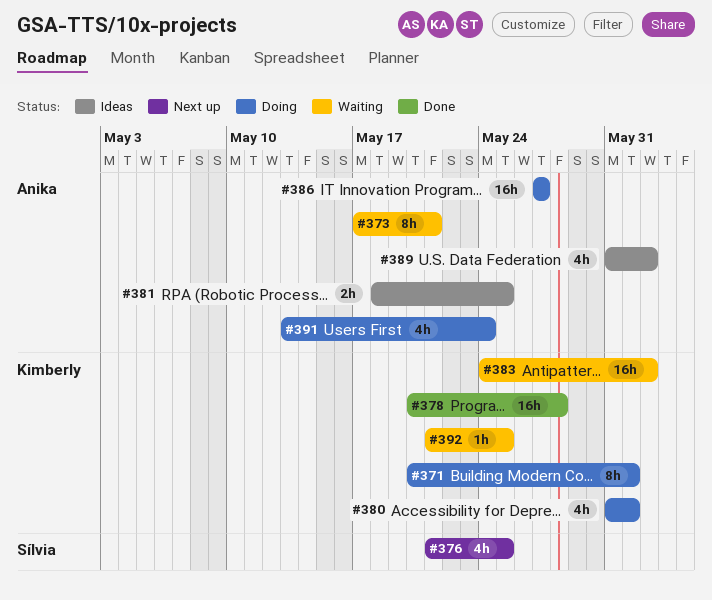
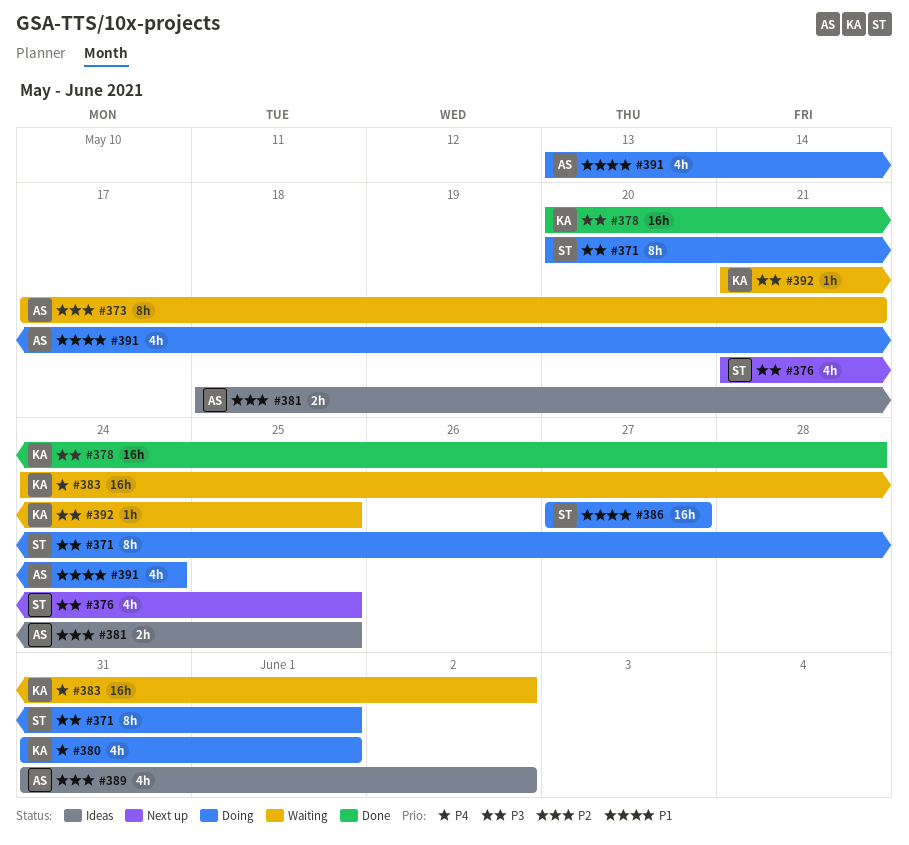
#371, owner: Kimberly -> Sílvia
#386, owner: Anika -> Sílvia

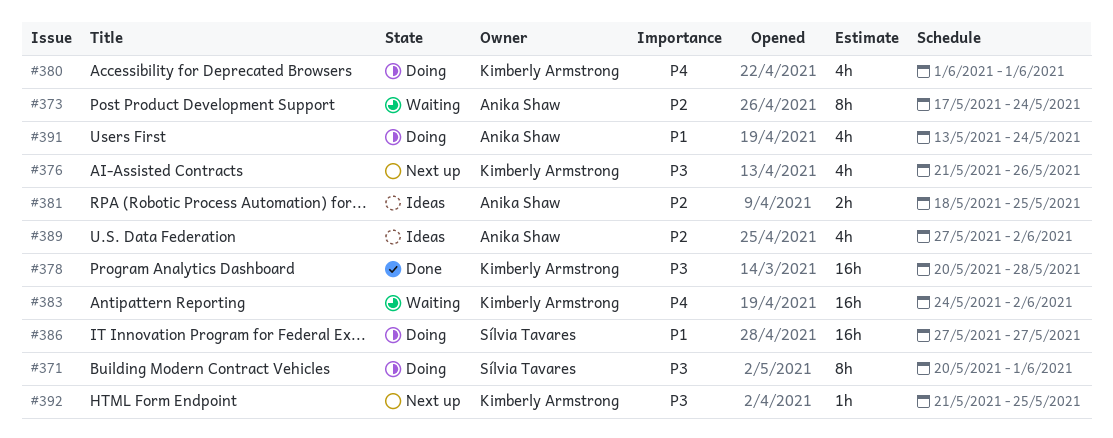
#373, due: May 21 -> May 24
#376, owner: Sílvia Tavares -> Kimberly Armstrong
#376, due: May 25 -> May 26
#380, start: May 31 -> Jun 1
#389, start: May 31 -> May 27
#392, status: Waiting -> Next up

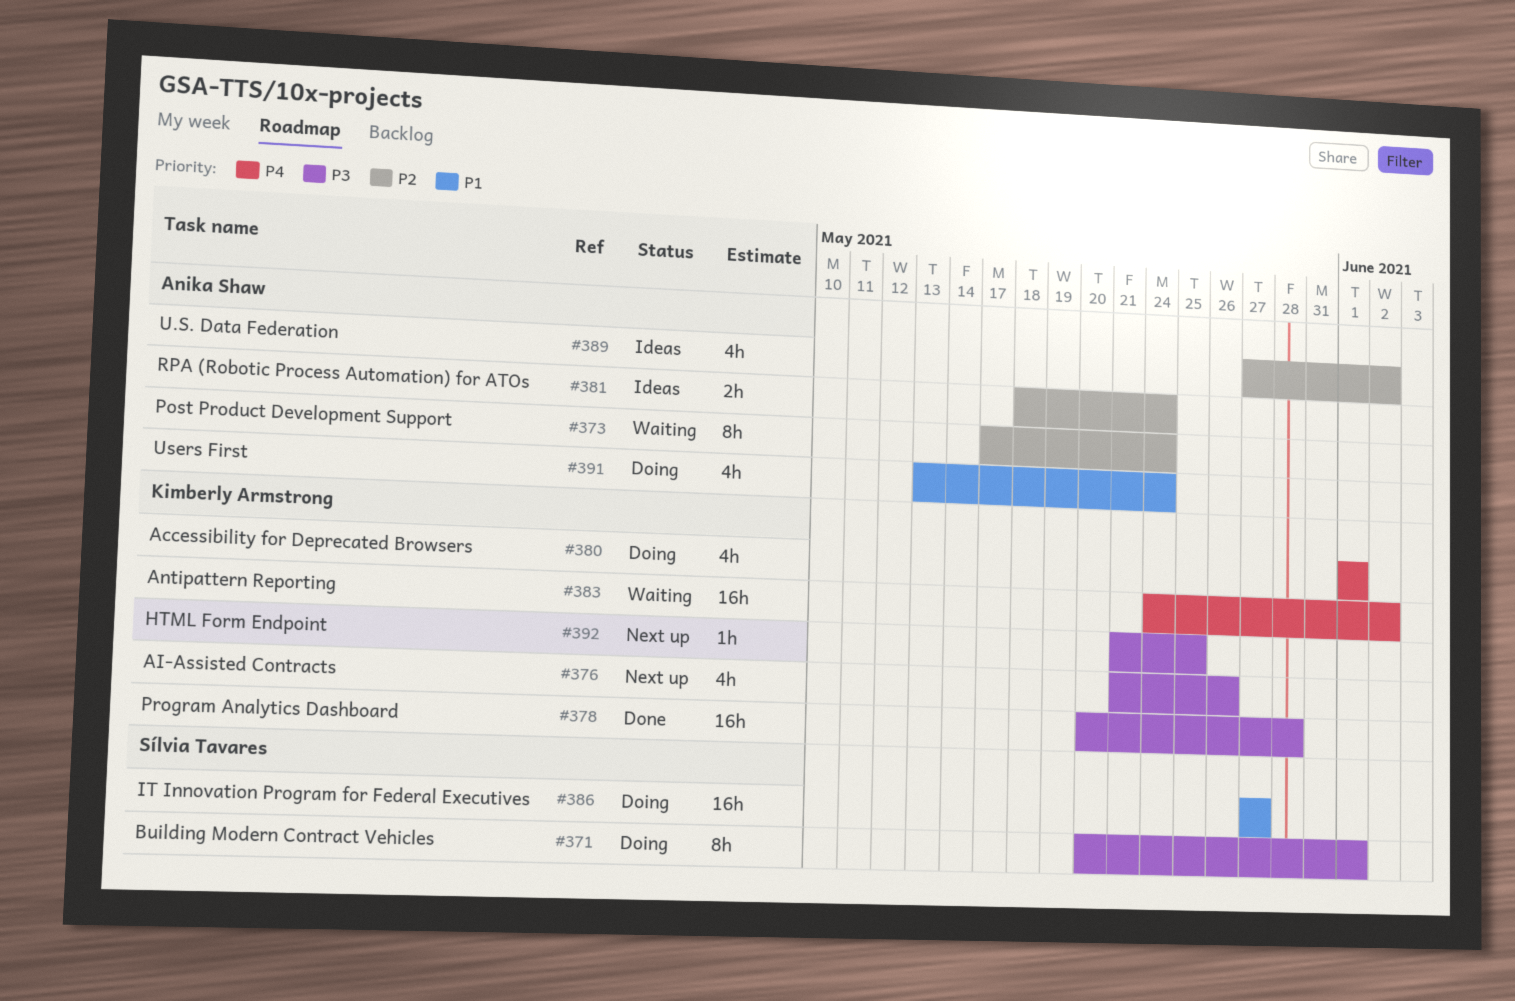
#381, due: May 25 -> May 24

